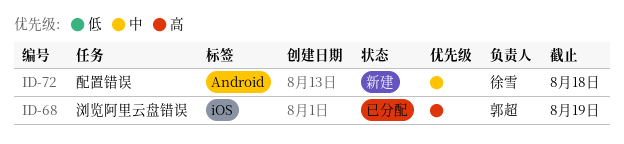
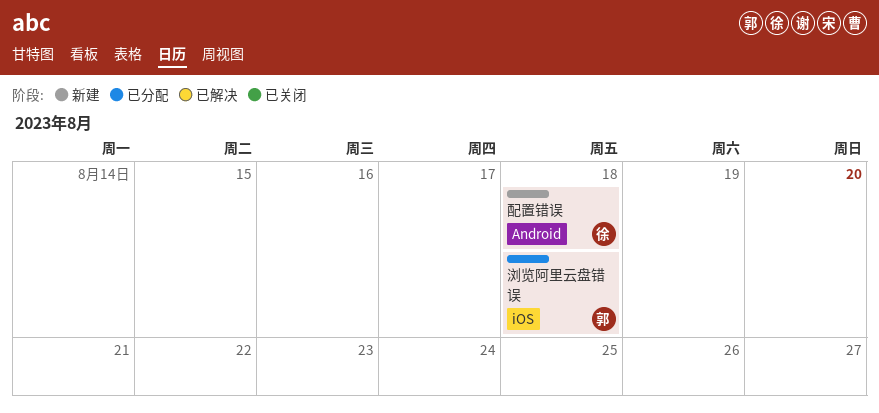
浏览阿里云盘错误, due: Aug 19 -> Aug 18

